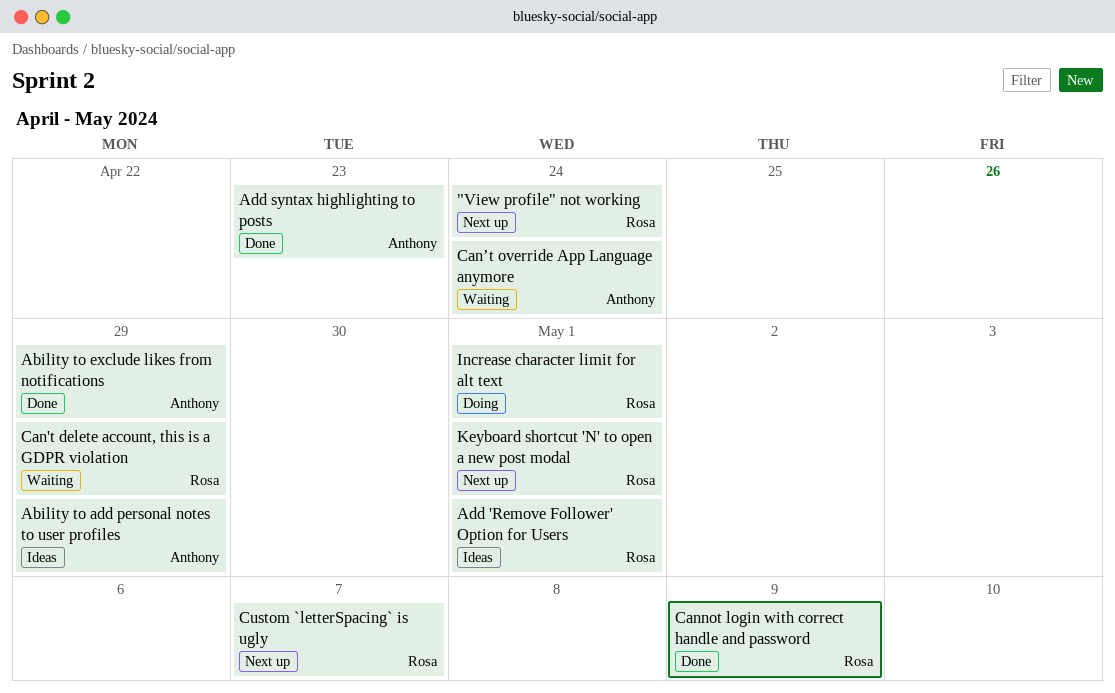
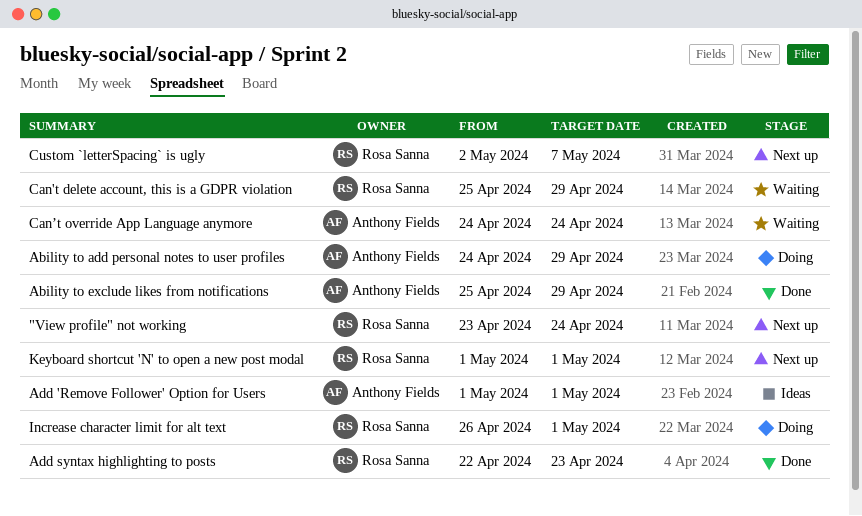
Ability to add personal notes to user profiles, status: Ideas -> Doing
Add 'Remove Follower' Option for Users, owner: Rosa Sanna -> Anthony Fields
Add syntax highlighting to posts, owner: Anthony Fields -> Rosa Sanna
Cannot login with correct handle and password: present -> none

